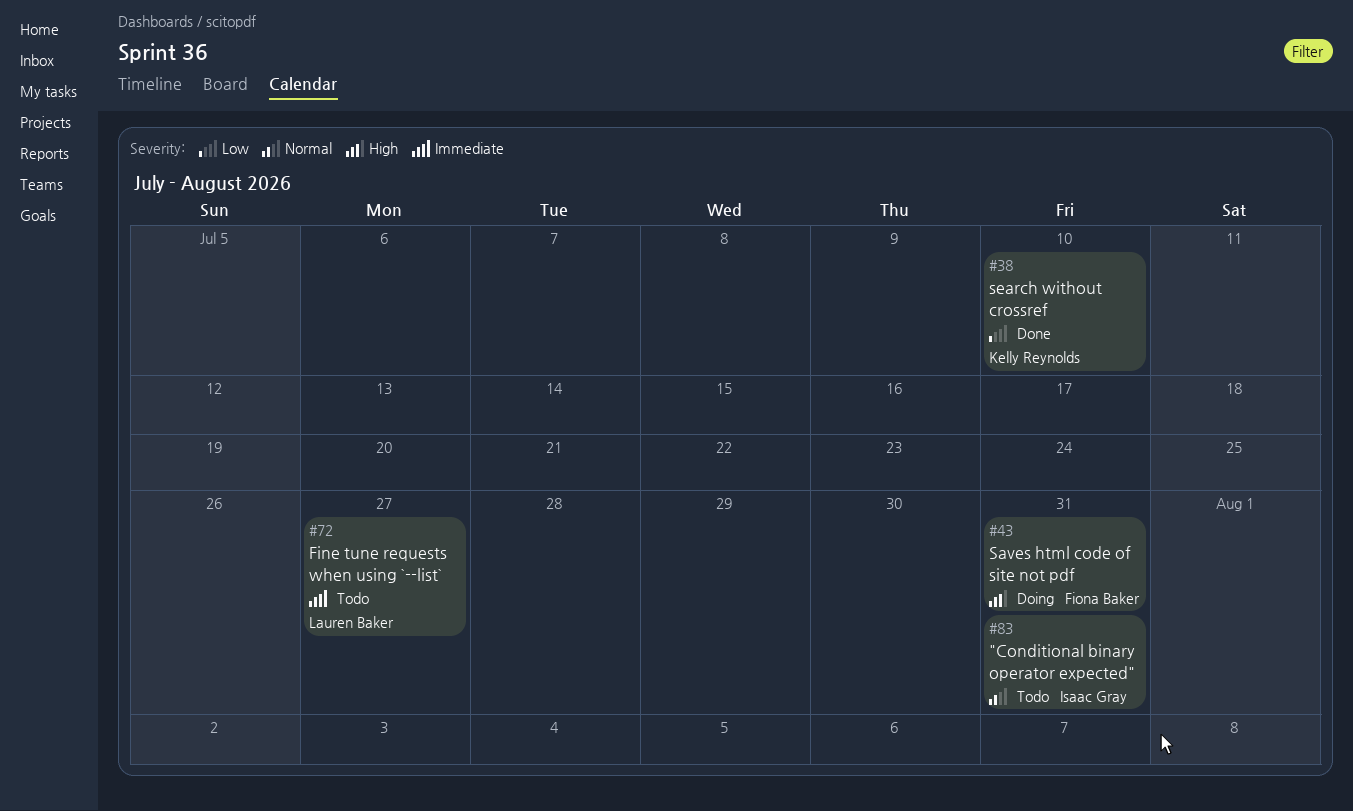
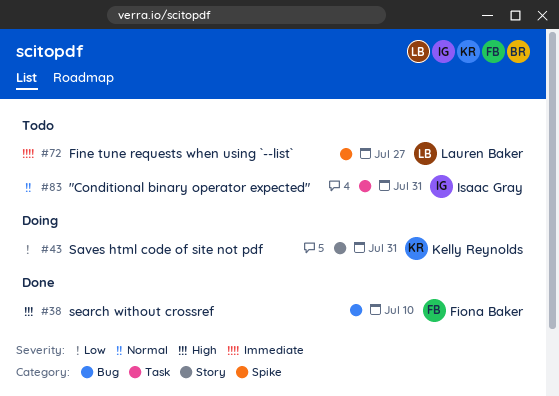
#38, owner: Kelly Reynolds -> Fiona Baker
#38, priority: Low -> High
#43, owner: Fiona Baker -> Kelly Reynolds
#43, priority: High -> Low

